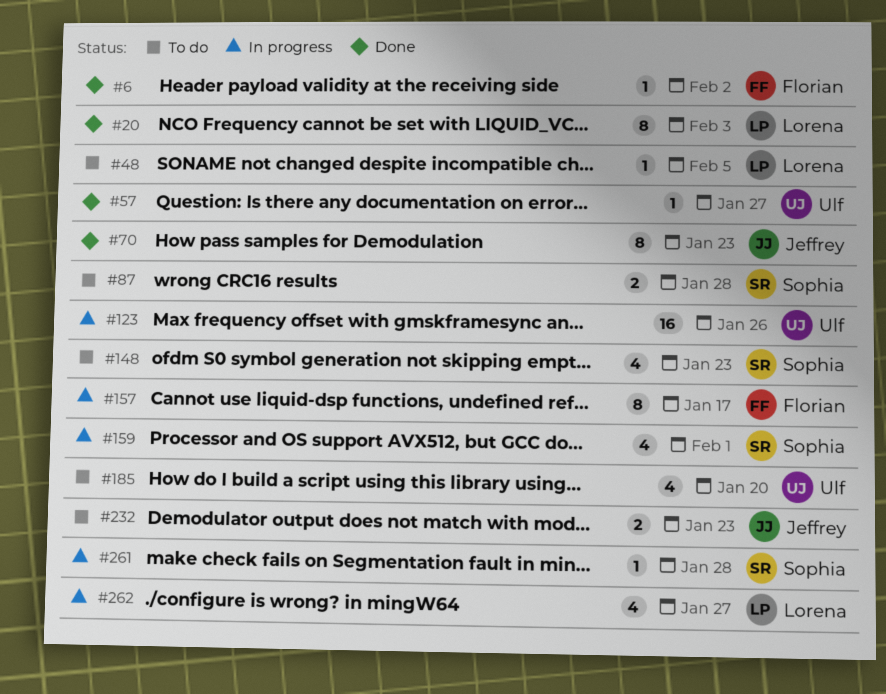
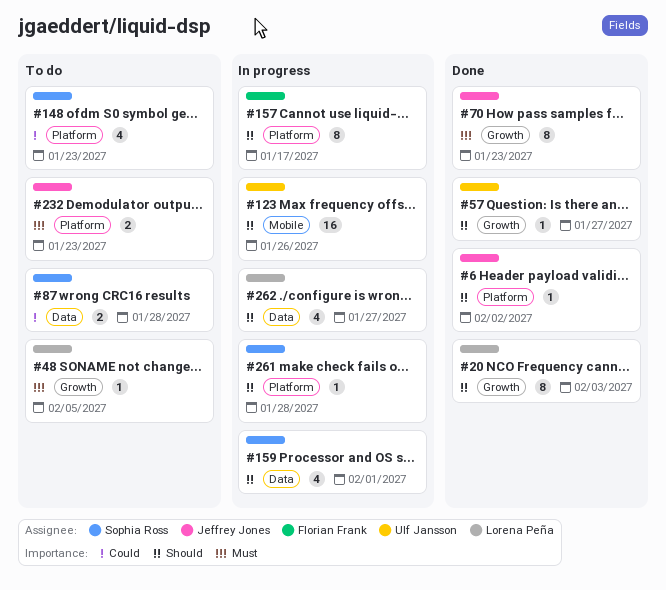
#6, owner: Florian Frank -> Jeffrey Jones
#185: present -> none

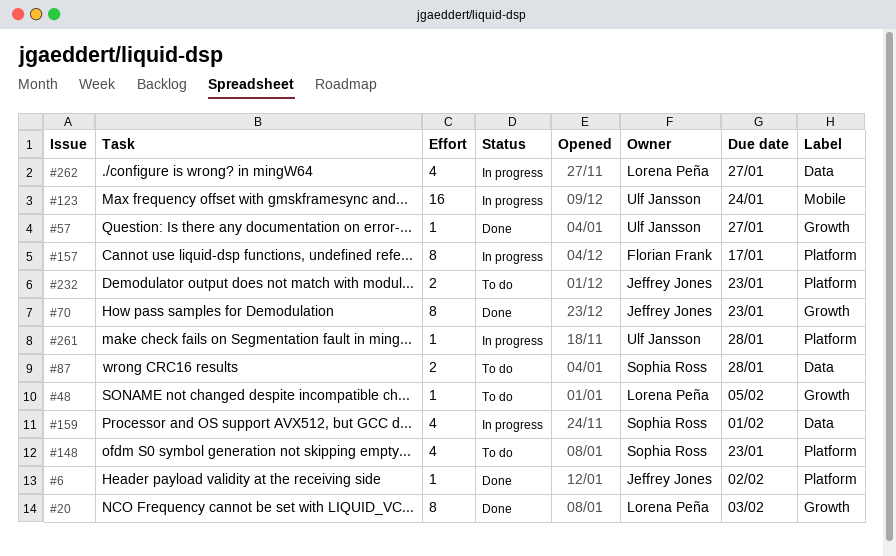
#123, due: Jan 26 -> Jan 24
#261, owner: Sophia Ross -> Ulf Jansson

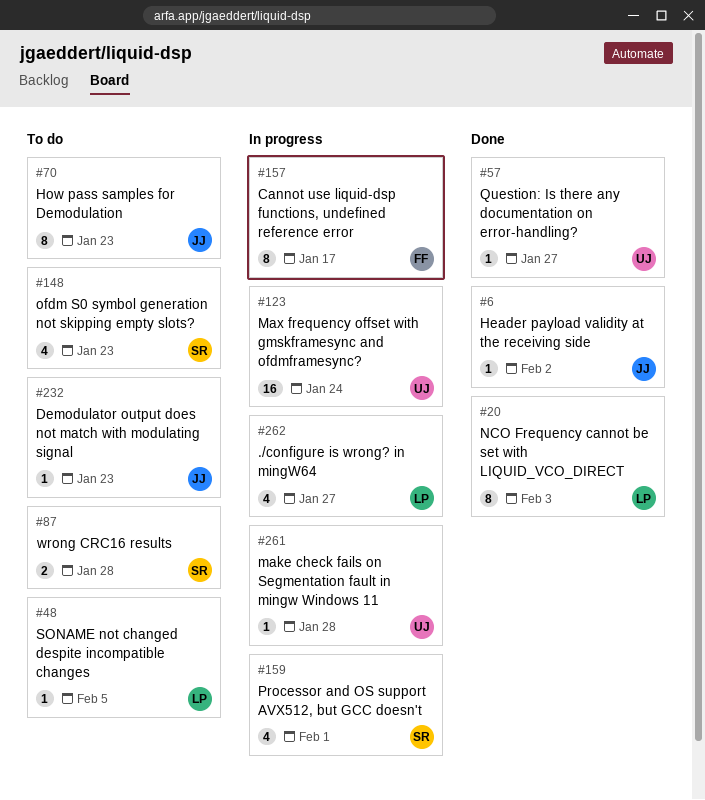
#70, status: Done -> To do
#232, estimate: 2 -> 1

